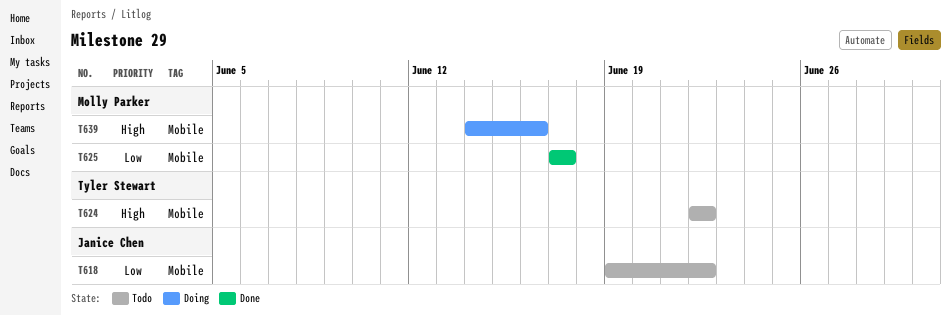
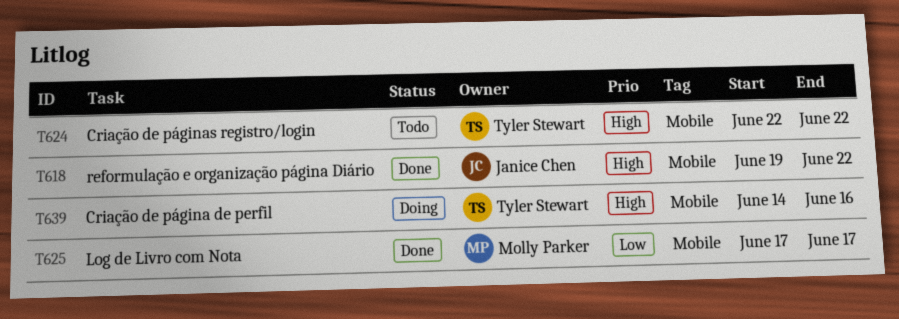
T618, status: Todo -> Done
T618, priority: Low -> High
T639, owner: Molly Parker -> Tyler Stewart

